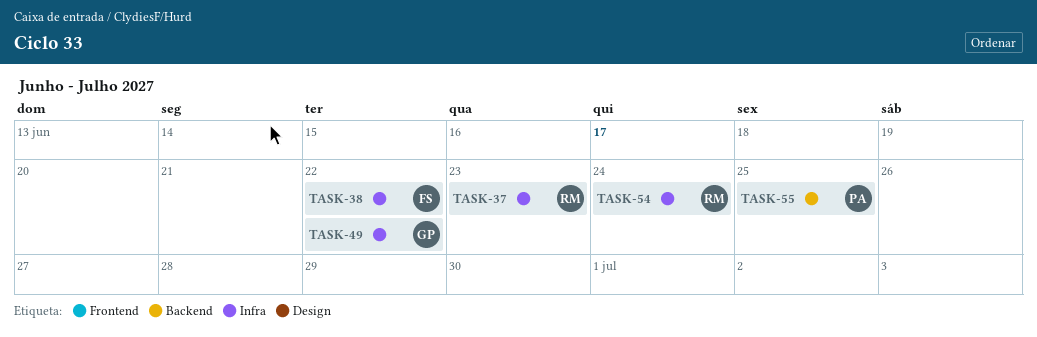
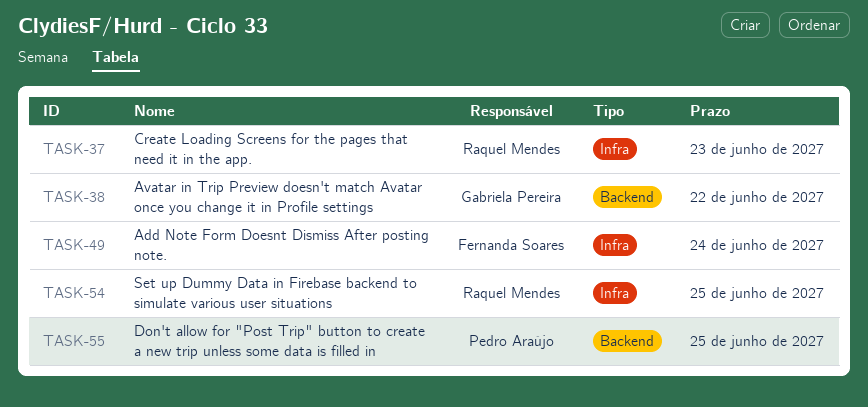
TASK-38, owner: Fernanda Soares -> Gabriela Pereira
TASK-38, label: Infra -> Backend
TASK-49, owner: Gabriela Pereira -> Fernanda Soares
TASK-49, due: Jun 22 -> Jun 24
TASK-54, due: Jun 24 -> Jun 25

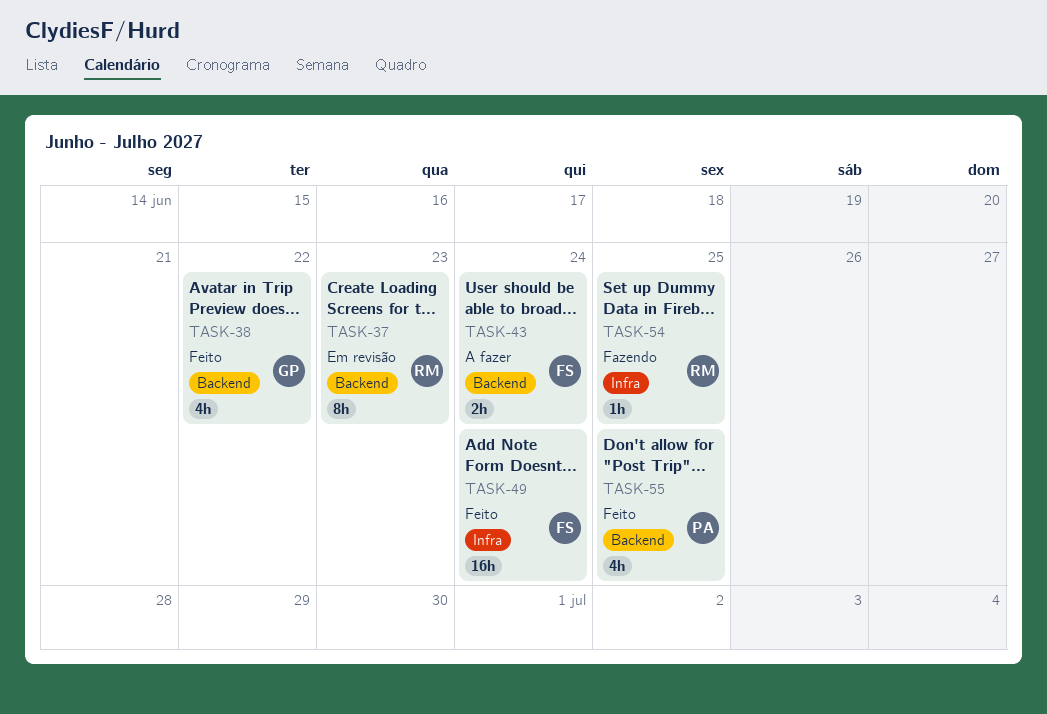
TASK-37, label: Infra -> Backend
TASK-43: none -> present

